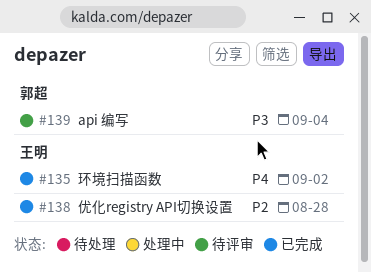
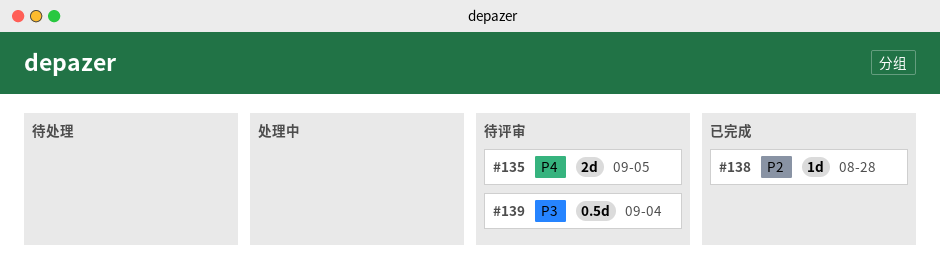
#135, status: 已完成 -> 待评审
#135, due: Sep 2 -> Sep 5

